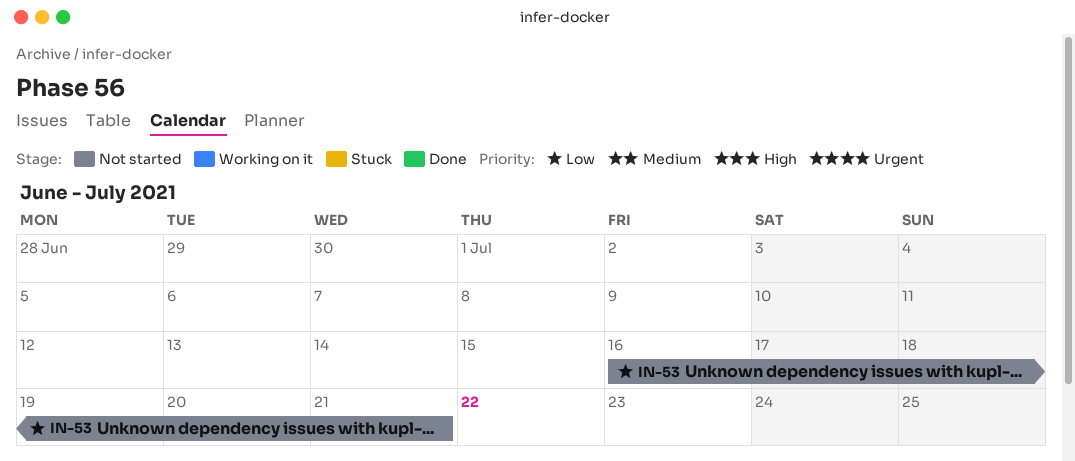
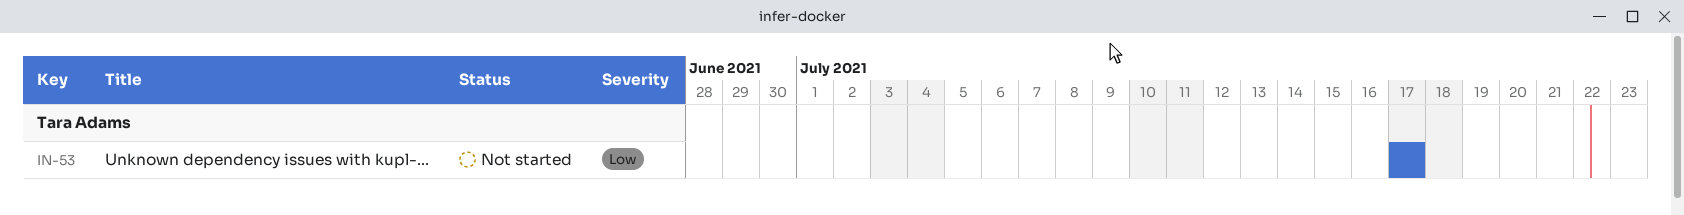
IN-53, start: Jul 16 -> Jul 17
IN-53, due: Jul 21 -> Jul 17

